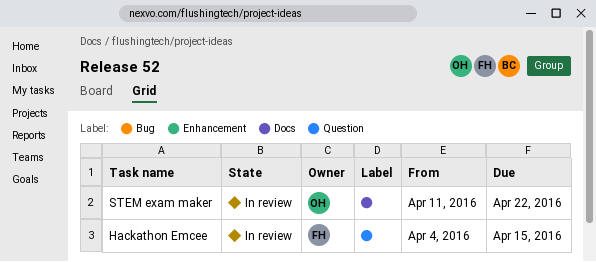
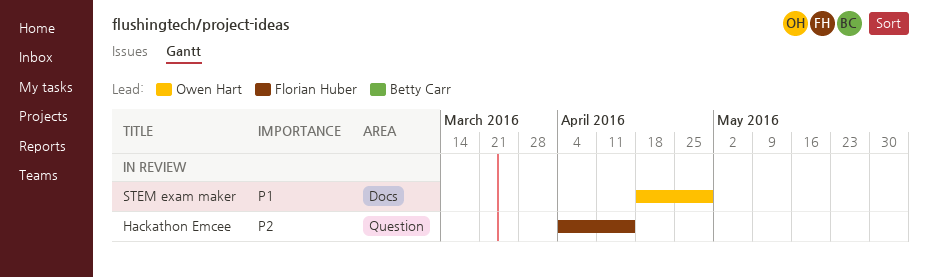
STEM exam maker, start: Apr 11 -> Apr 18
STEM exam maker, due: Apr 22 -> Apr 29

